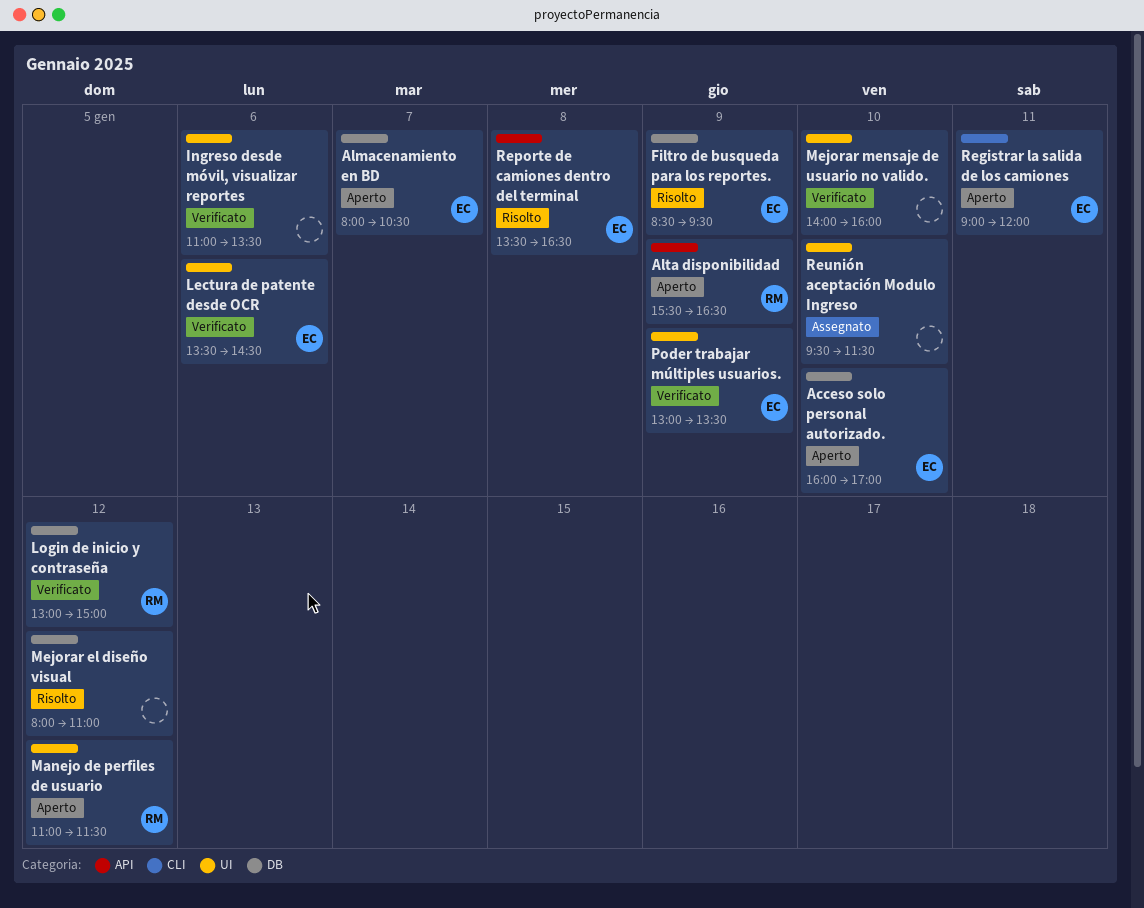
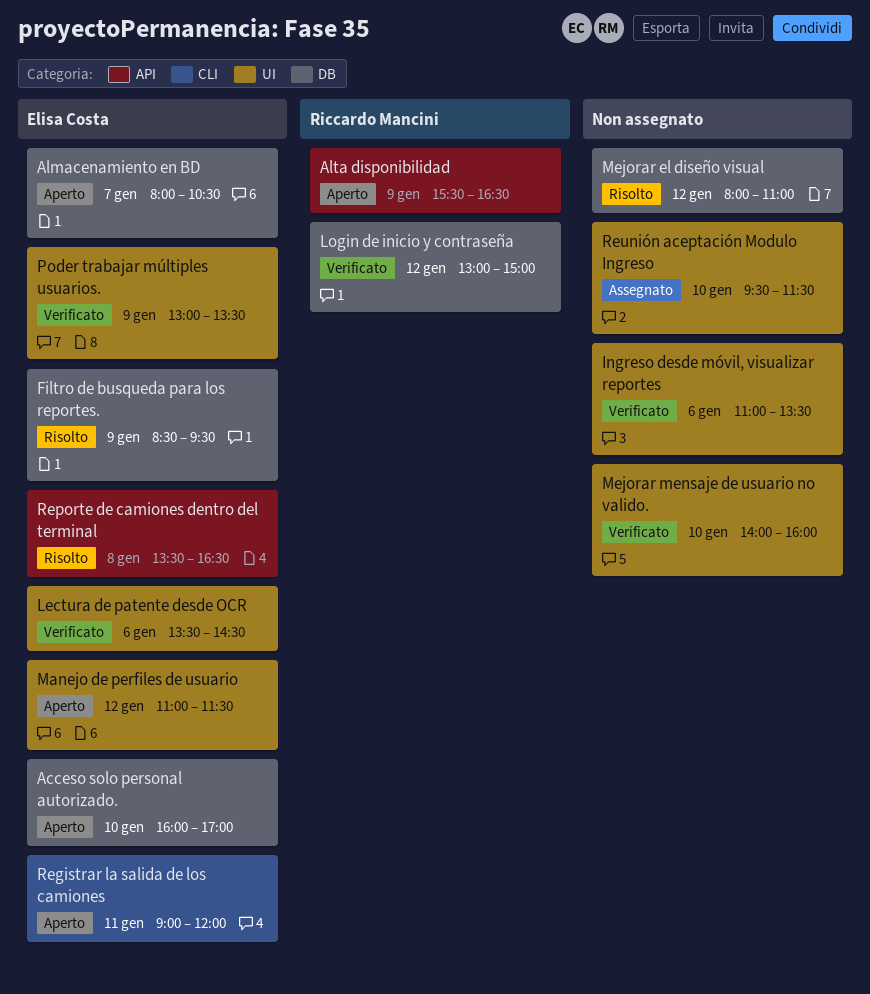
Manejo de perfiles de usuario, owner: Riccardo Mancini -> Elisa Costa

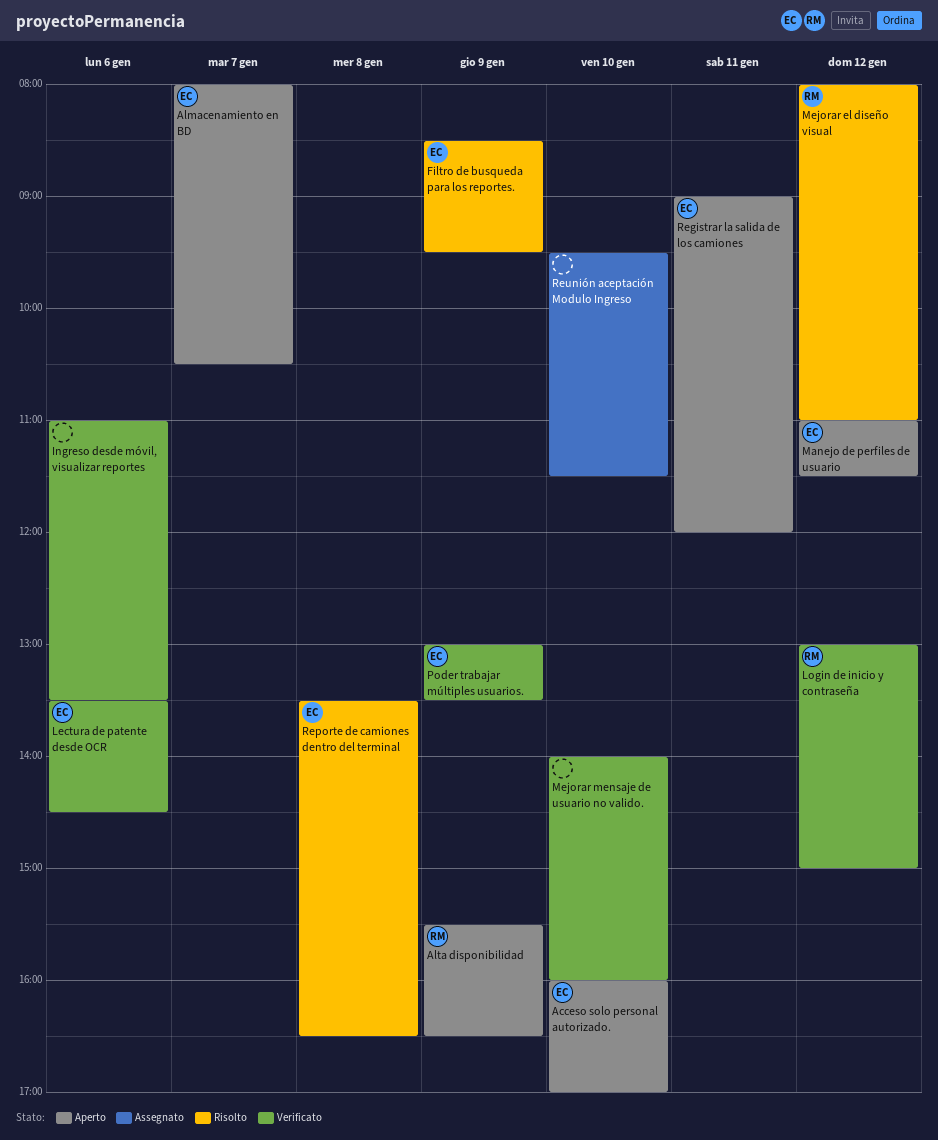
Mejorar el diseño visual, owner: none -> Riccardo Mancini

